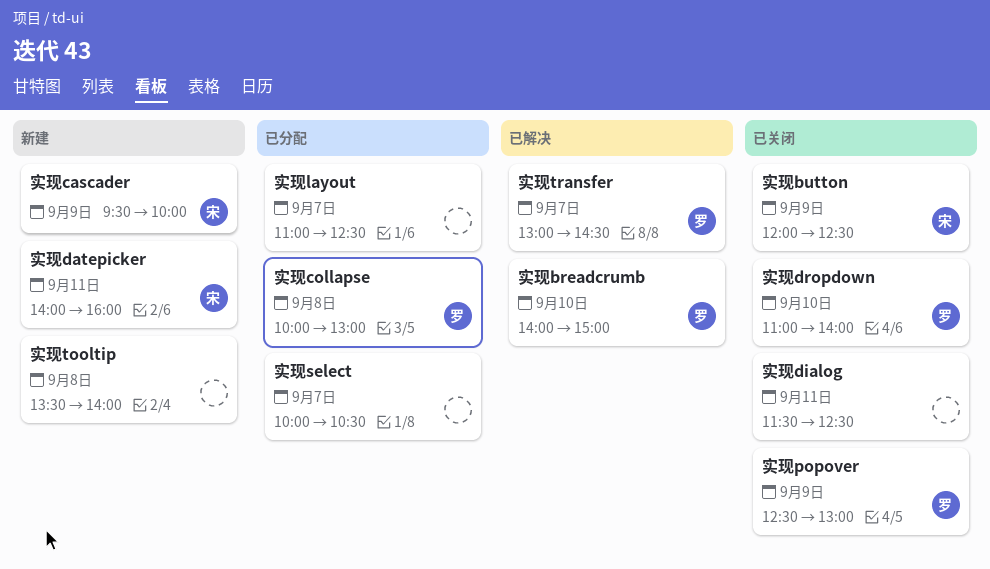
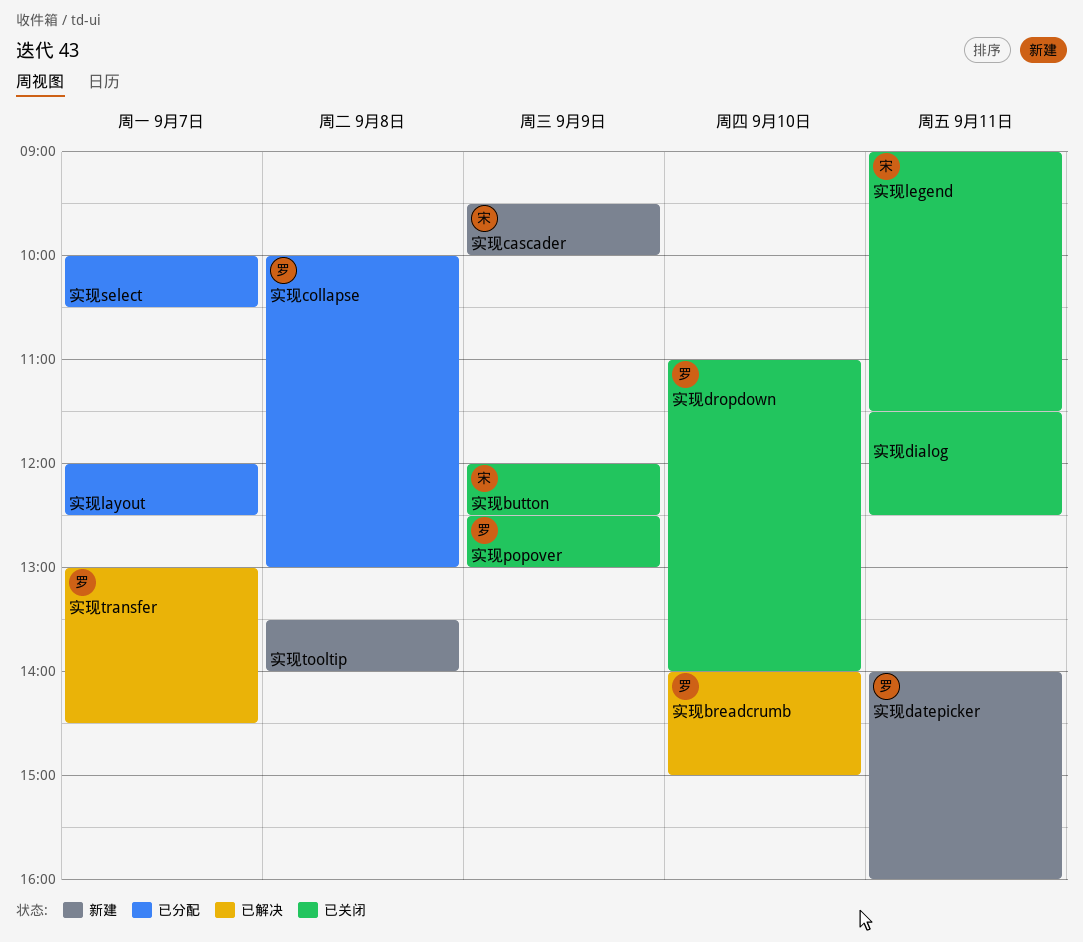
实现datepicker, owner: 宋 -> 罗
实现layout, begins: 11:00 -> 12:00
实现legend: none -> present

